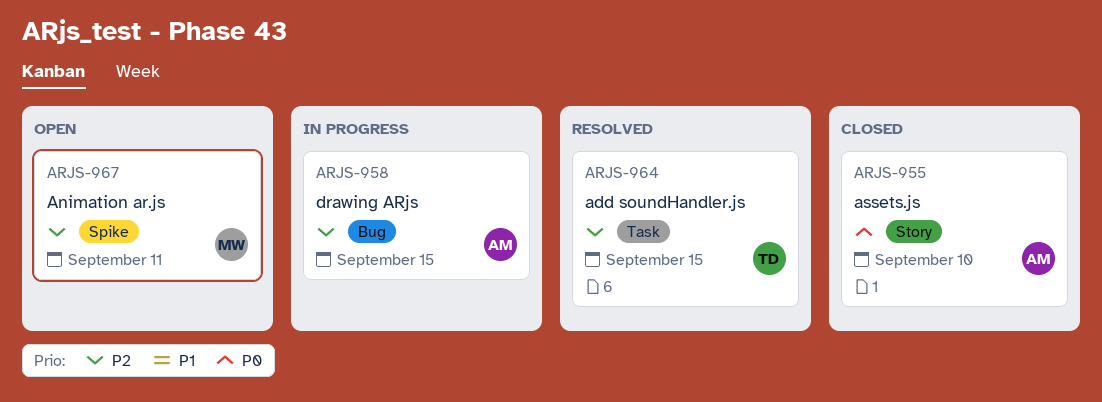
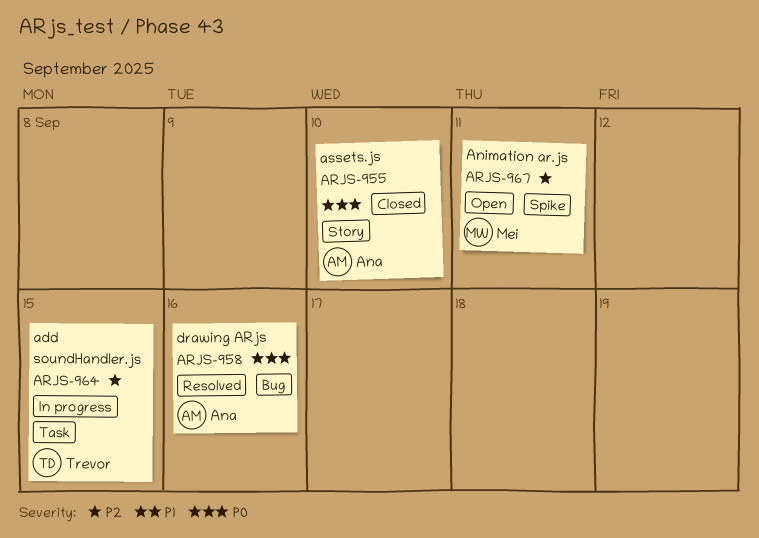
ARJS-958, status: In progress -> Resolved
ARJS-958, priority: P2 -> P0
ARJS-958, due: Sep 15 -> Sep 16
ARJS-964, status: Resolved -> In progress

